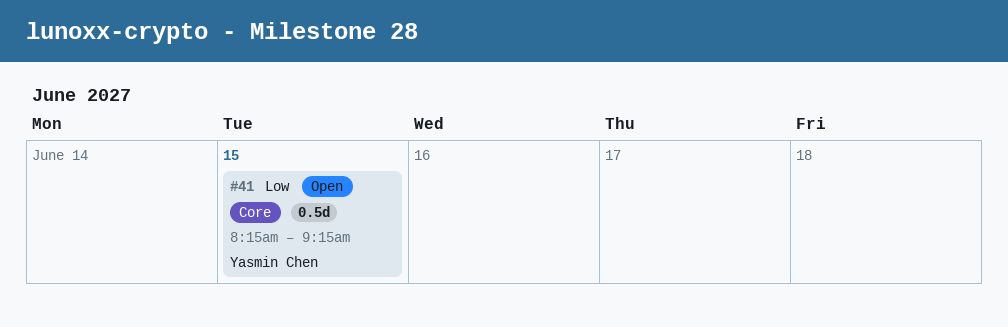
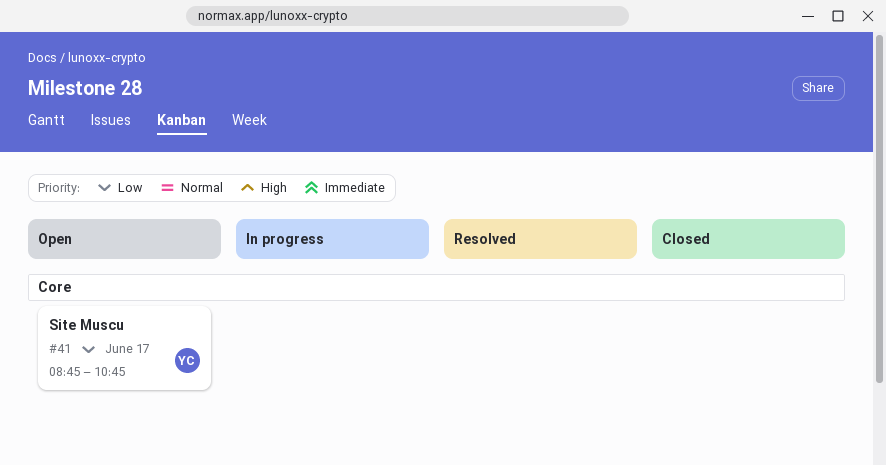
#41, day: Jun 15 -> Jun 17
#41, begins: 08:15 -> 08:45
#41, ends: 09:15 -> 10:45

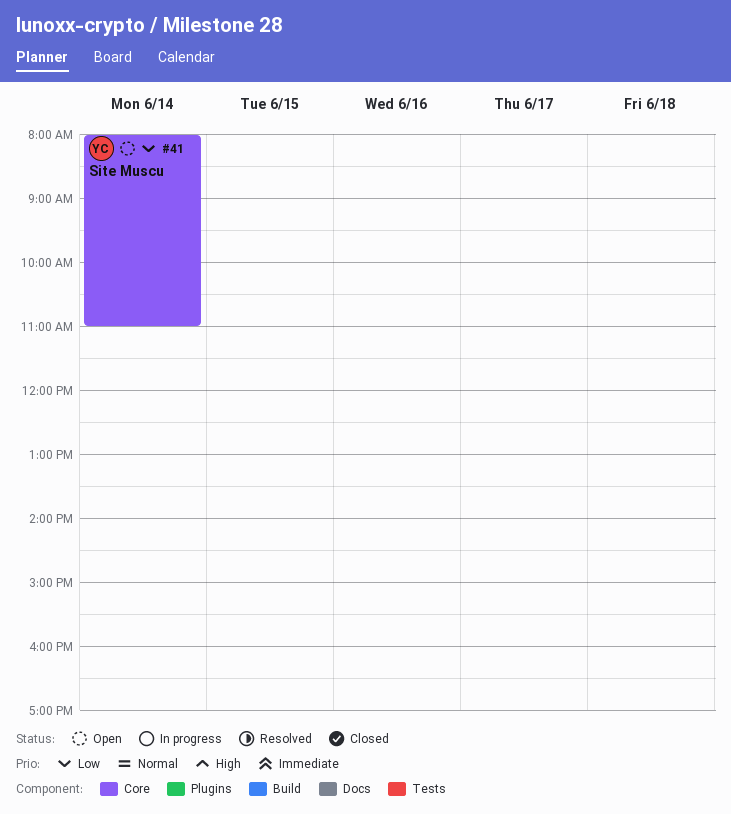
#41, day: Jun 17 -> Jun 14
#41, begins: 08:45 -> 08:00
#41, ends: 10:45 -> 11:00

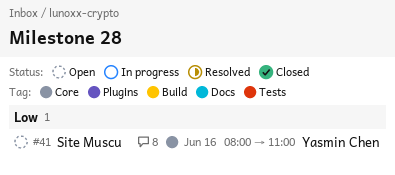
#41, day: Jun 14 -> Jun 16

